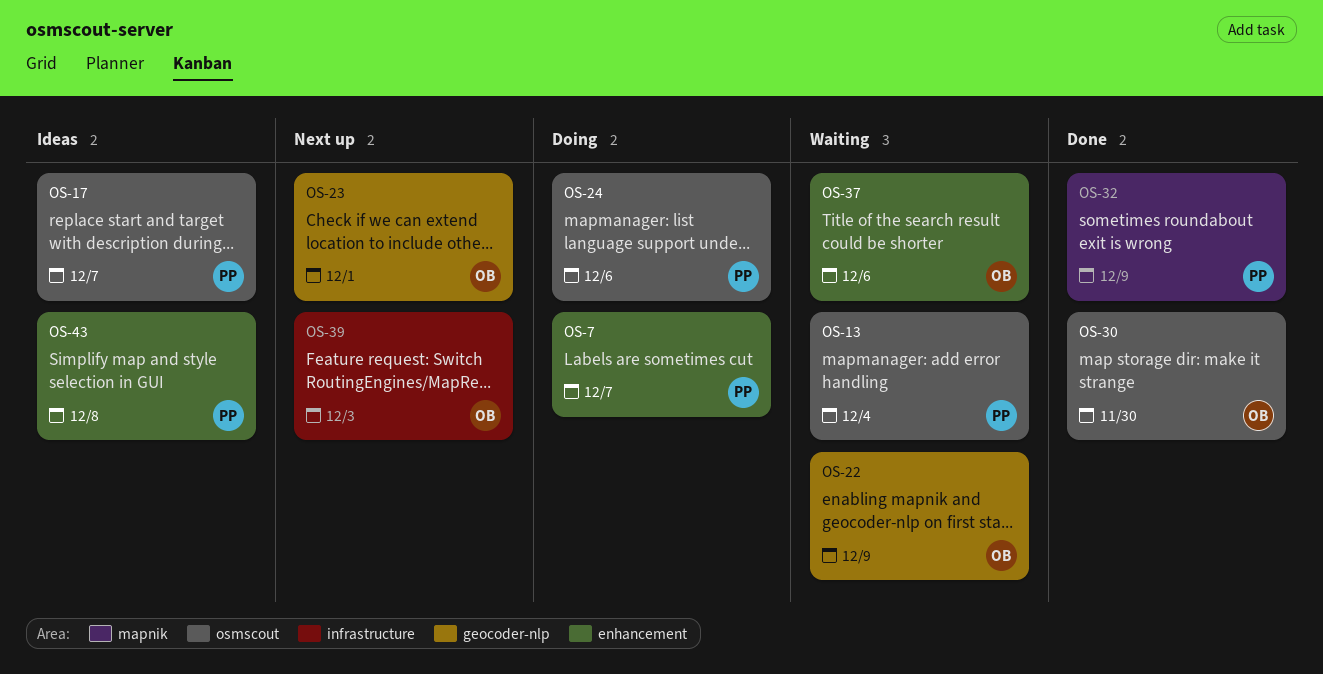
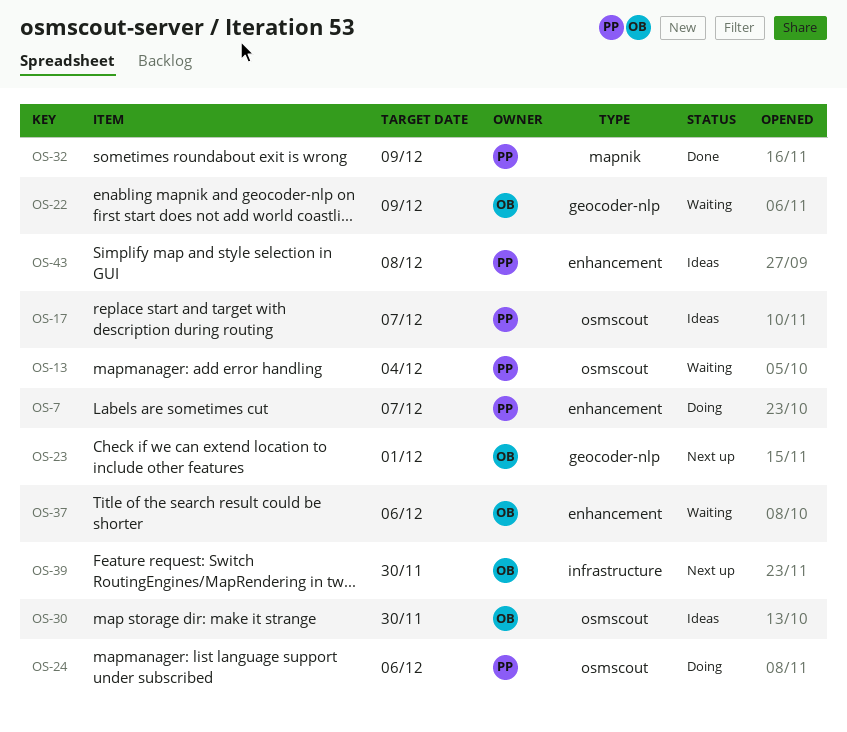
OS-30, status: Done -> Ideas
OS-39, due: Dec 3 -> Nov 30

